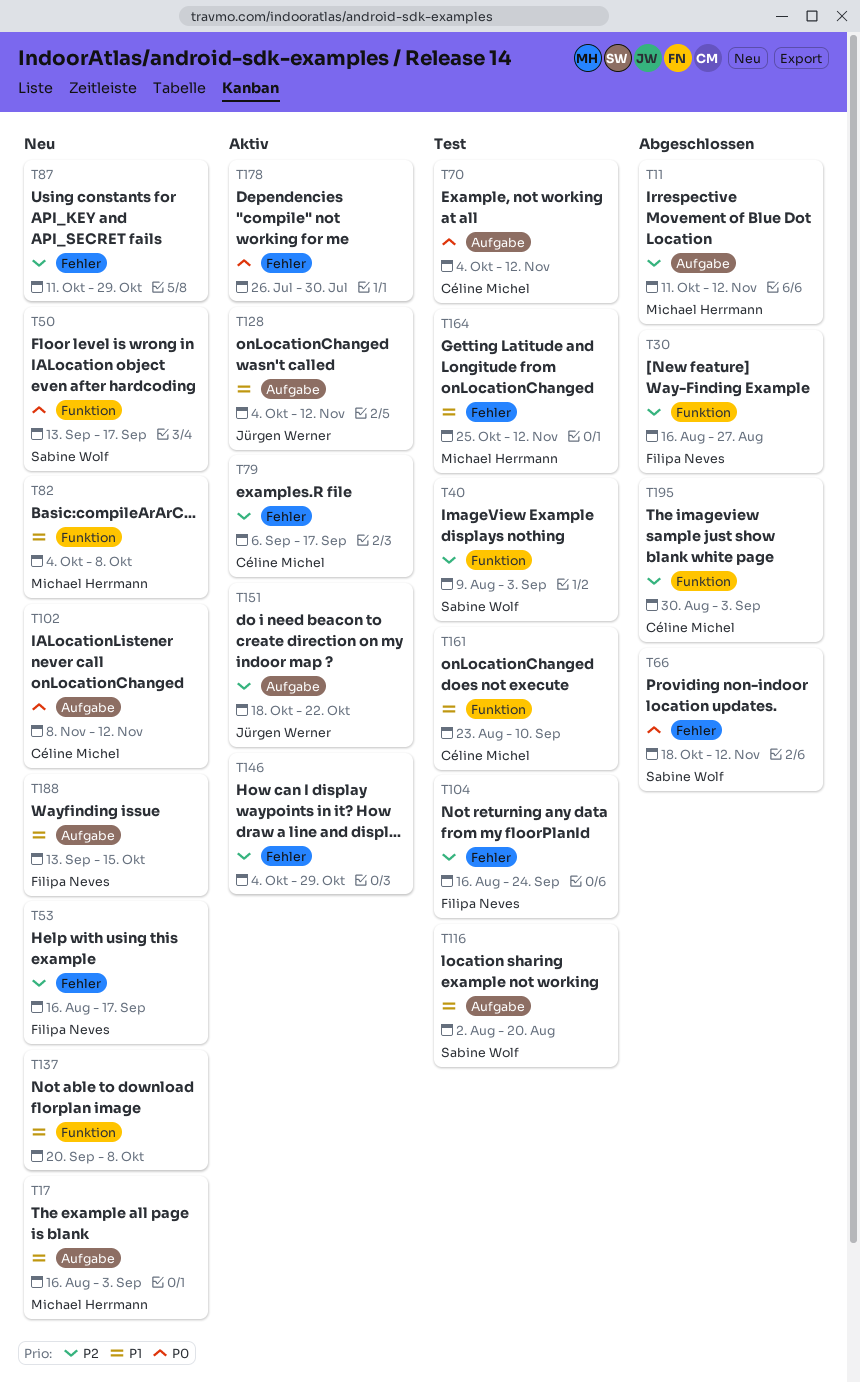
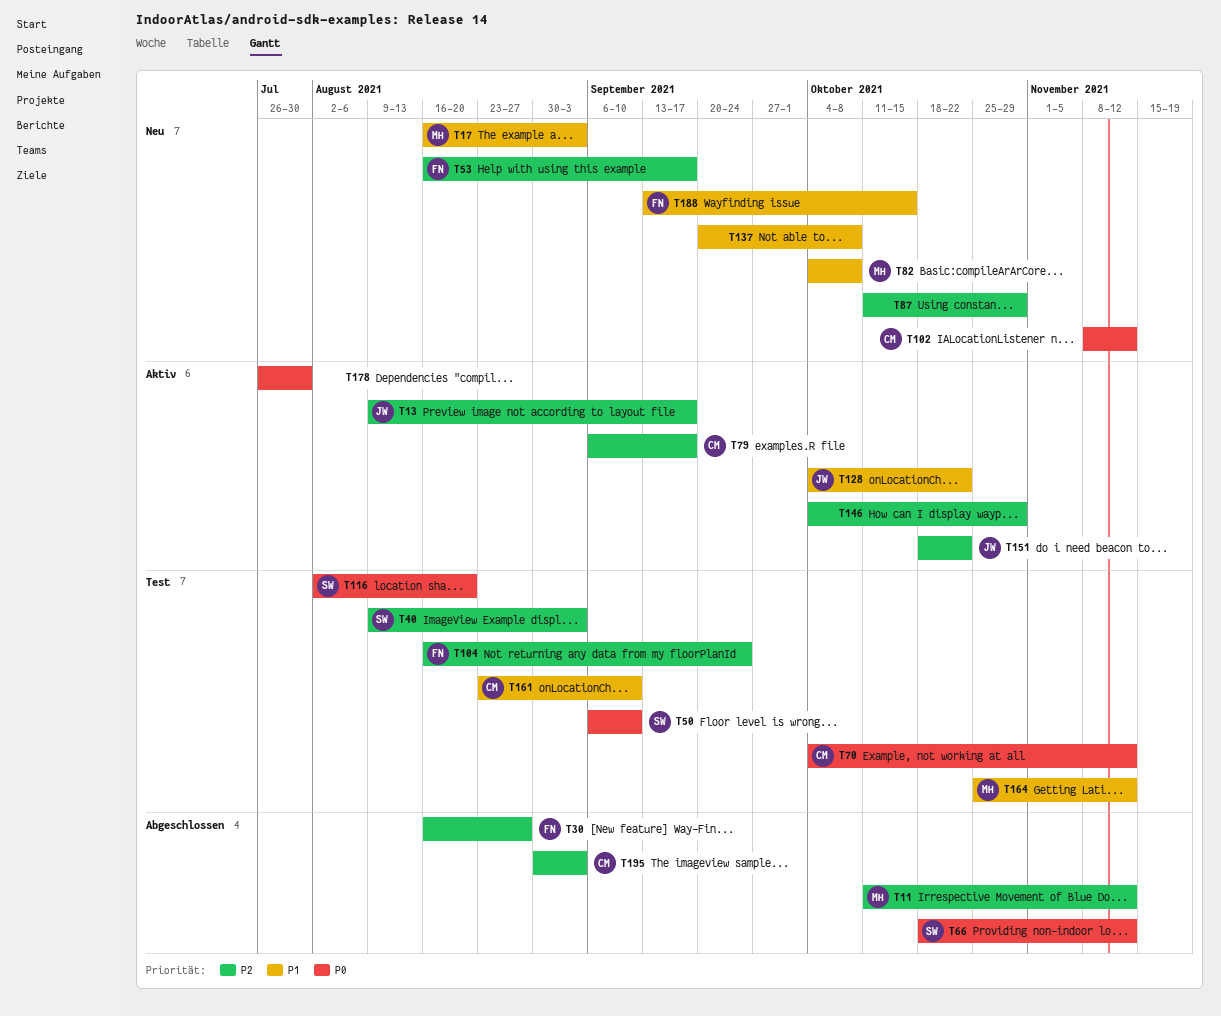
T13: none -> present
T50, status: Neu -> Test
T50, start: Sep 13 -> Sep 6
T50, due: Sep 17 -> Sep 10
T116, priority: P1 -> P0
T128, due: Nov 12 -> Oct 22

